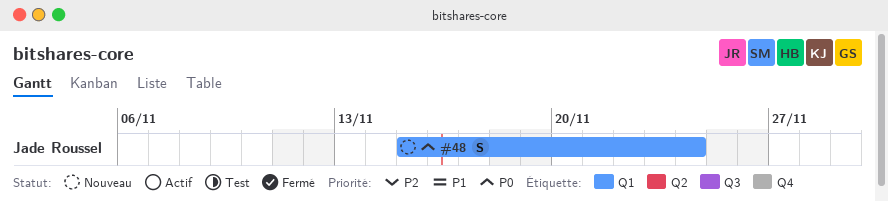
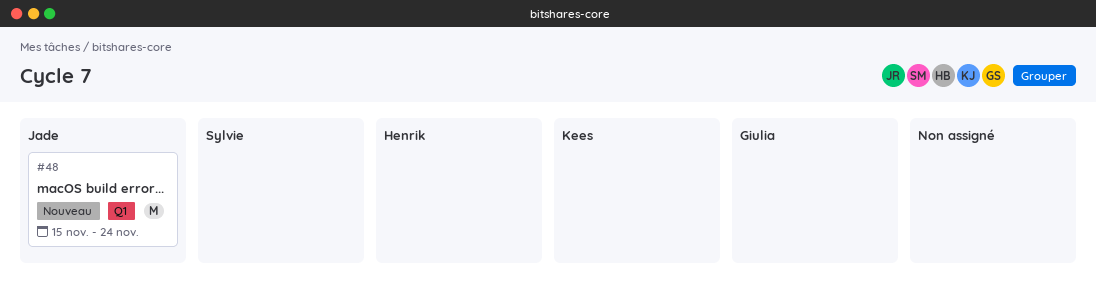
#48, estimate: S -> M

